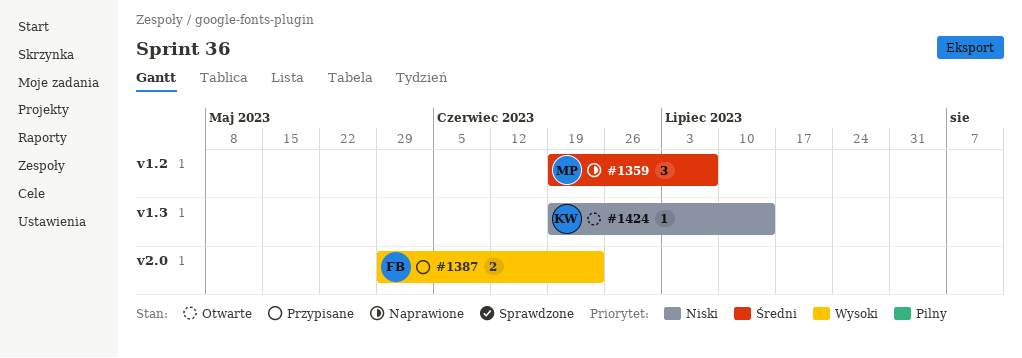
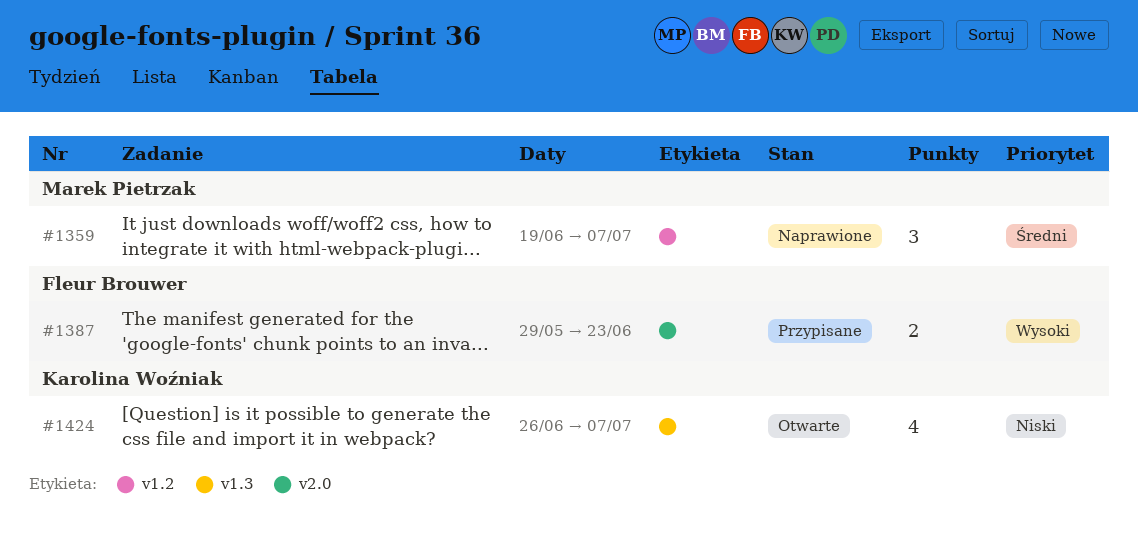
#1424, estimate: 1 -> 4
#1424, start: Jun 19 -> Jun 26
#1424, due: Jul 14 -> Jul 7

